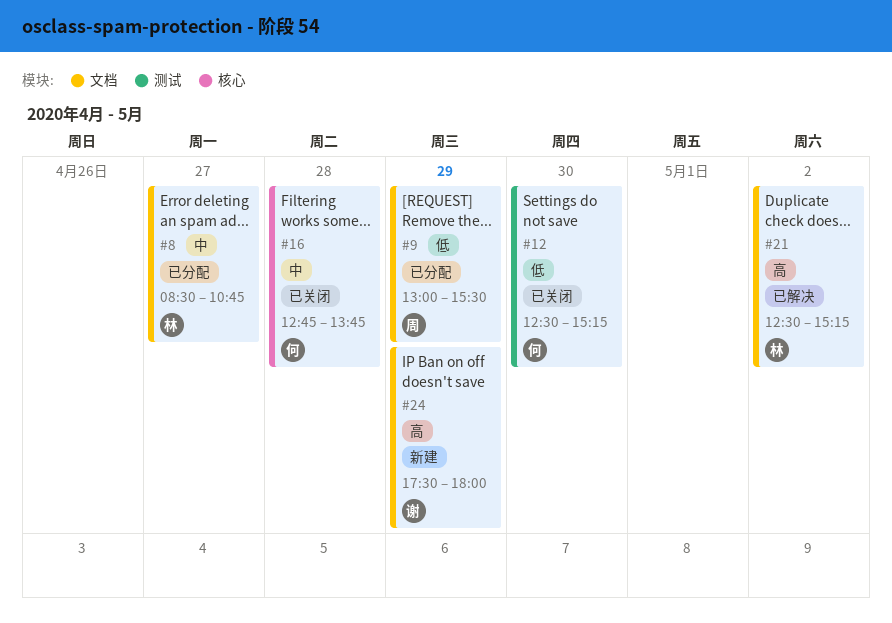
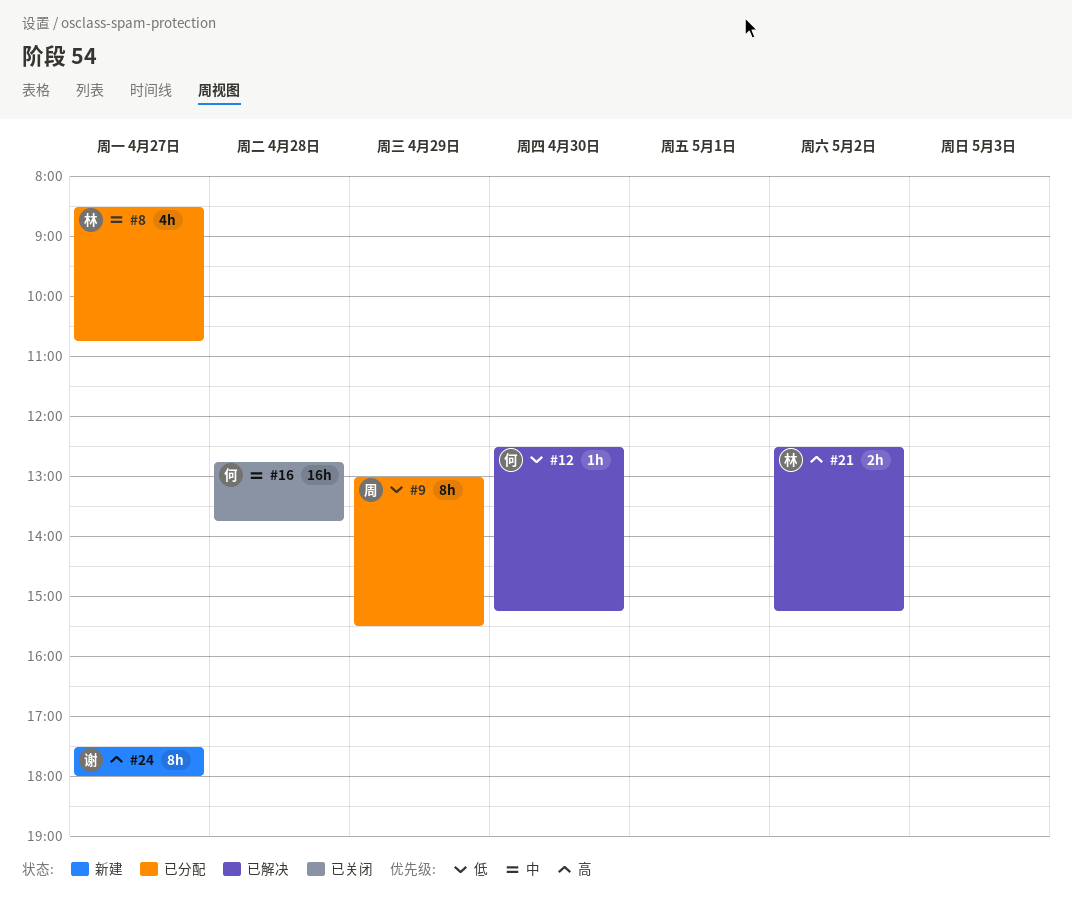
#12, status: 已关闭 -> 已解决
#24, day: Apr 29 -> Apr 27

